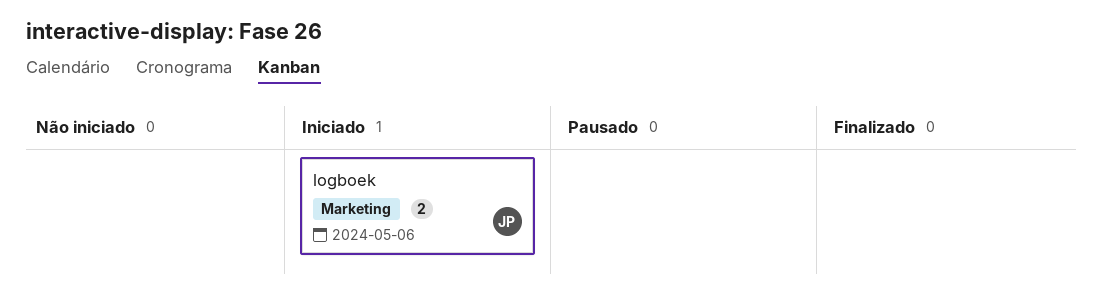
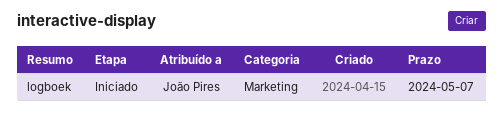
logboek, due: May 6 -> May 7

